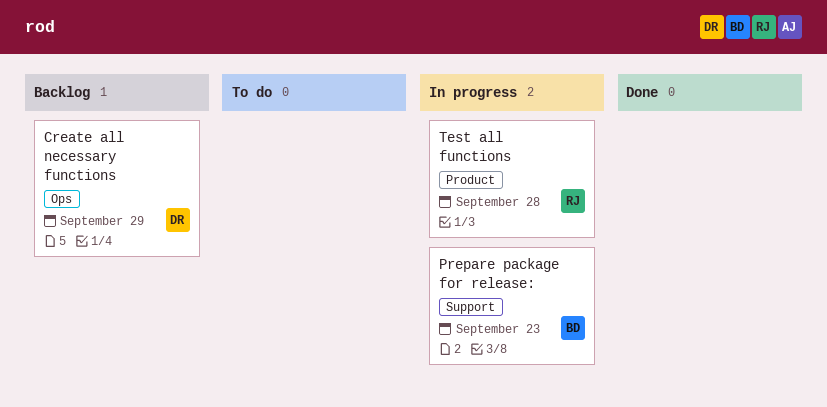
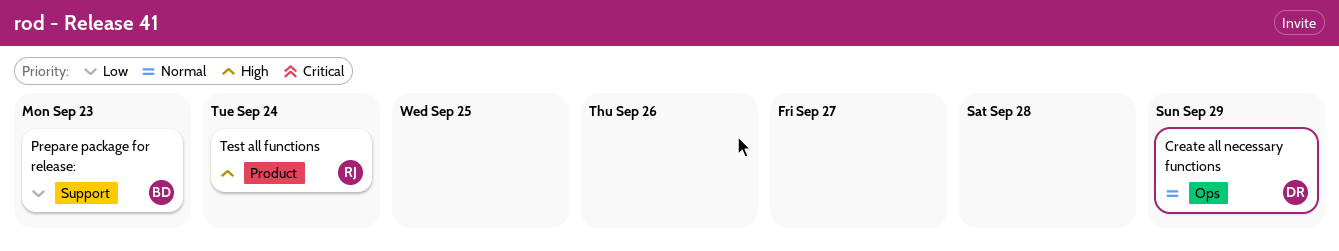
Test all functions, due: Sep 28 -> Sep 24

